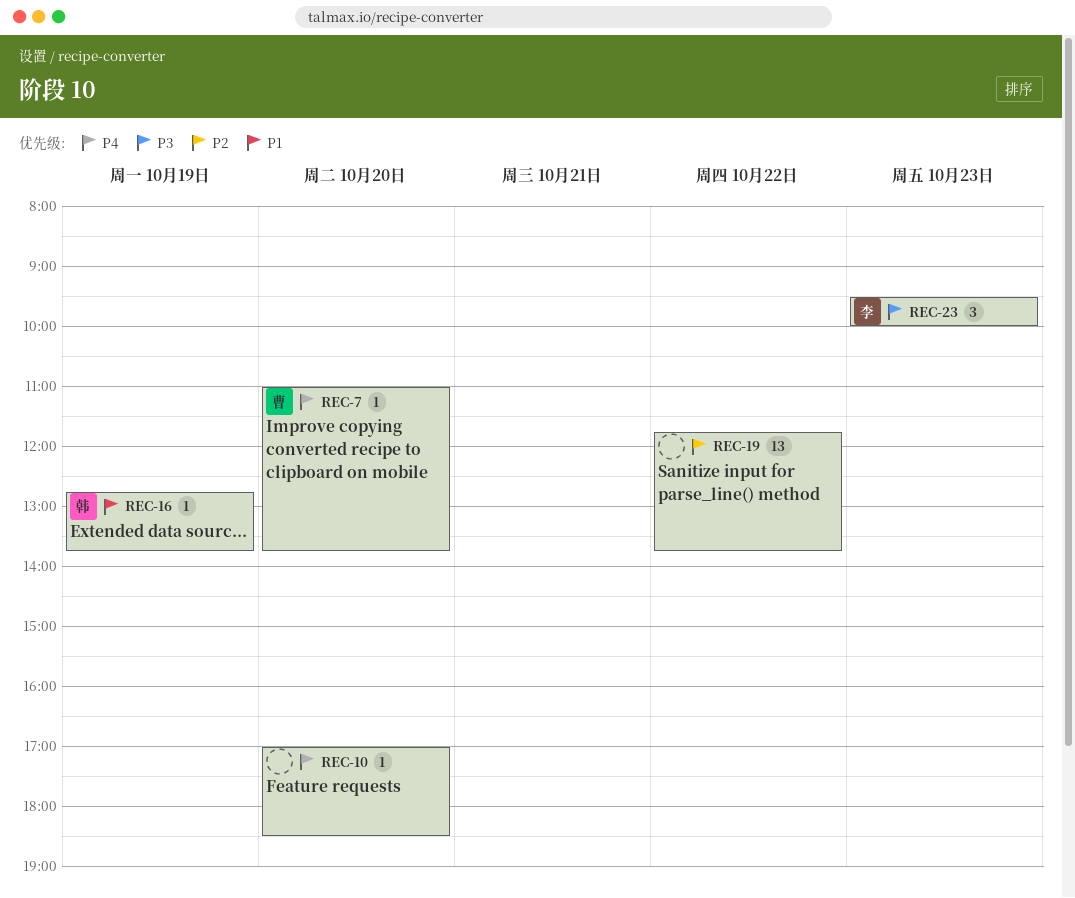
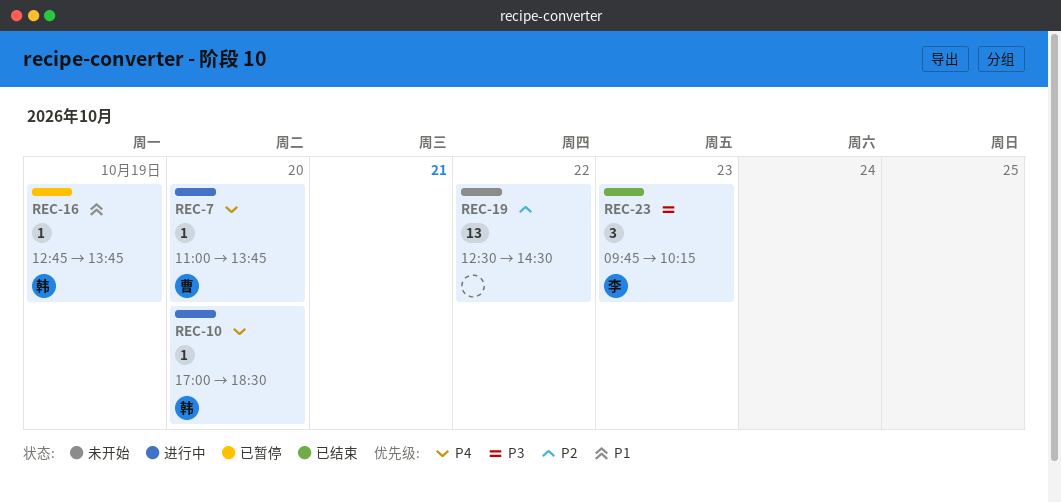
REC-10, owner: none -> 韩
REC-19, begins: 11:45 -> 12:30
REC-19, ends: 13:45 -> 14:30
REC-23, begins: 09:30 -> 09:45
REC-23, ends: 10:00 -> 10:15

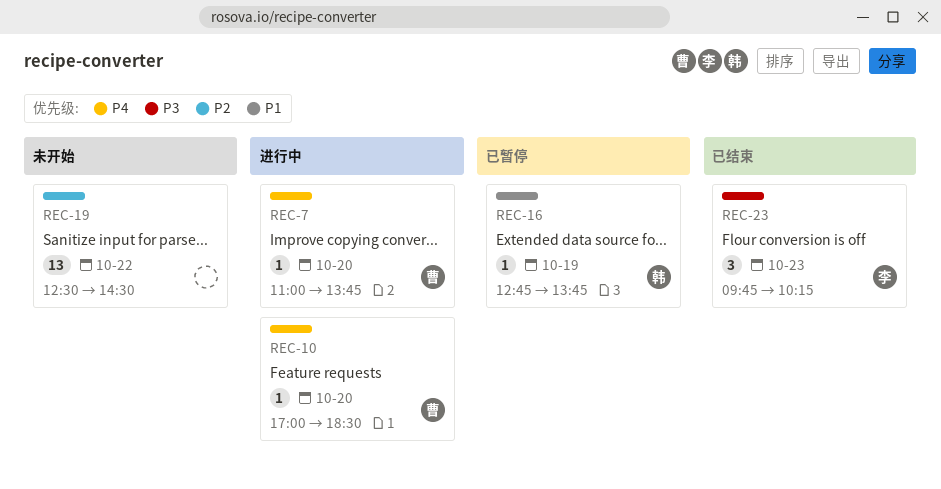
REC-10, owner: 韩 -> 曹

